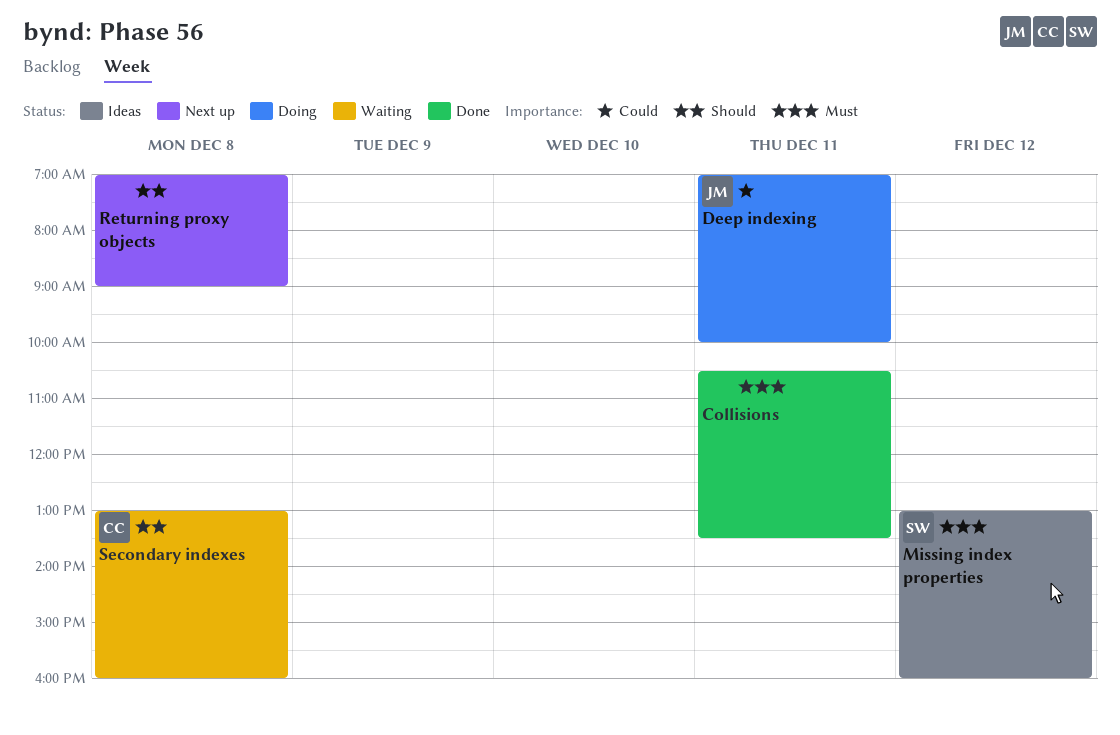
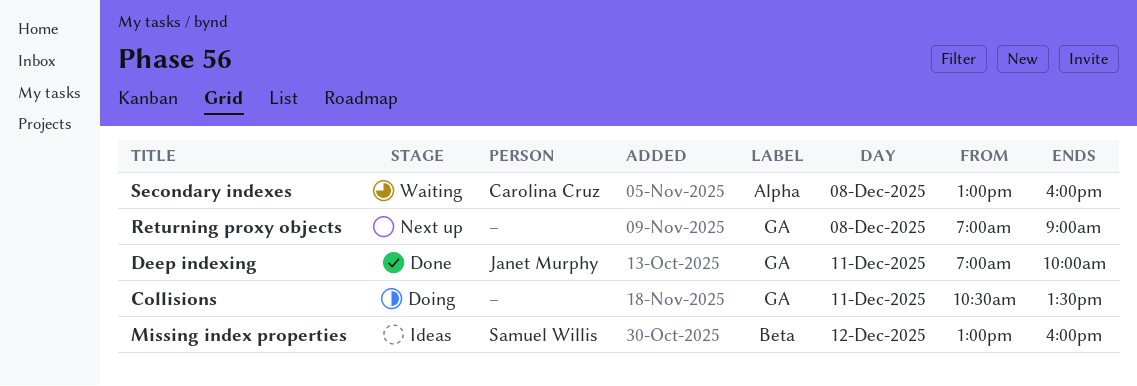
Collisions, status: Done -> Doing
Deep indexing, status: Doing -> Done

